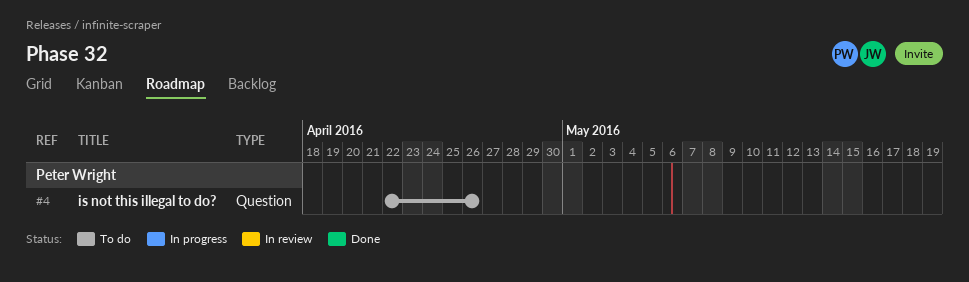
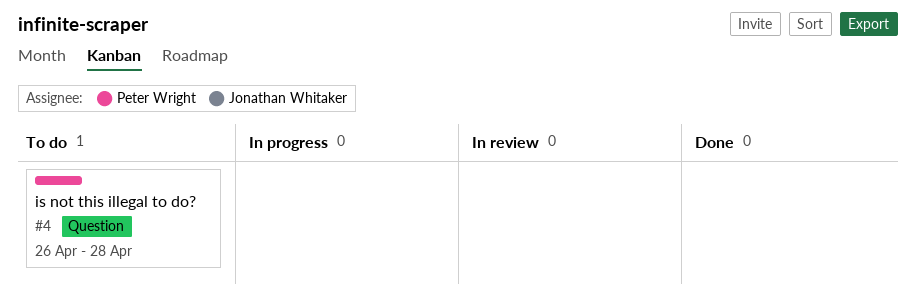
#4, start: Apr 22 -> Apr 26
#4, due: Apr 26 -> Apr 28

